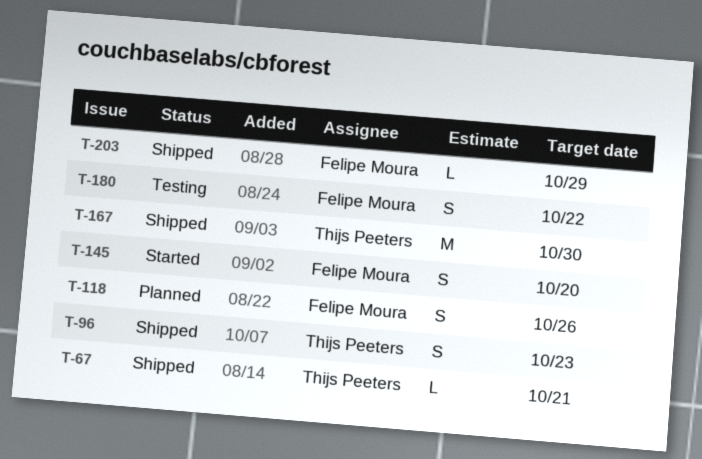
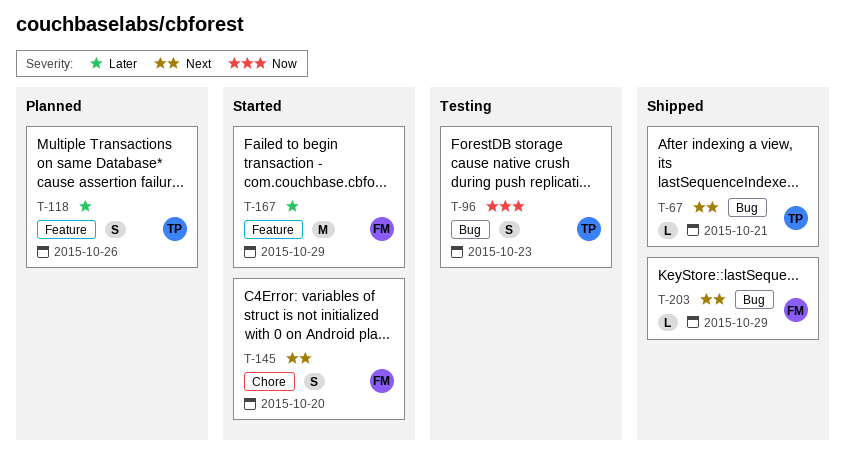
T-96, status: Shipped -> Testing
T-118, owner: Felipe Moura -> Thijs Peeters
T-167, status: Shipped -> Started
T-167, owner: Thijs Peeters -> Felipe Moura
T-167, due: Oct 30 -> Oct 29
T-180: present -> none

